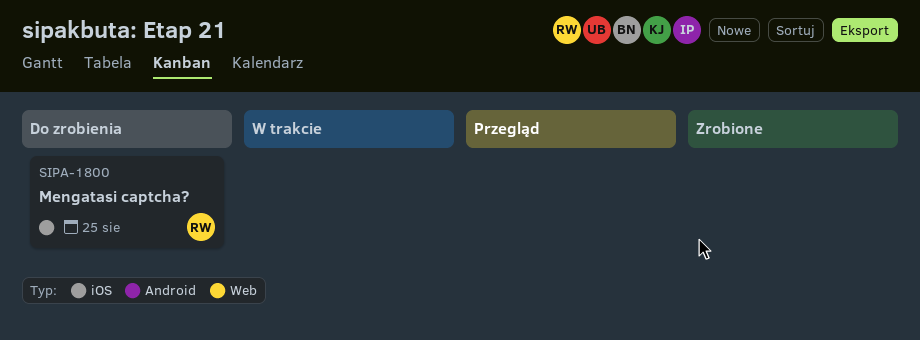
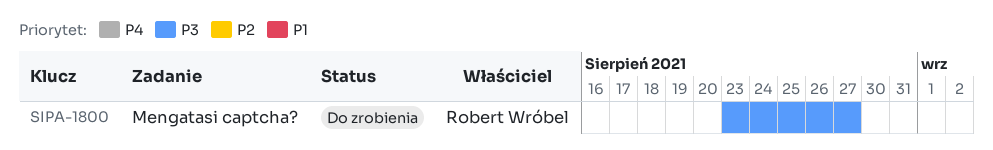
SIPA-1800, due: Aug 25 -> Aug 27

